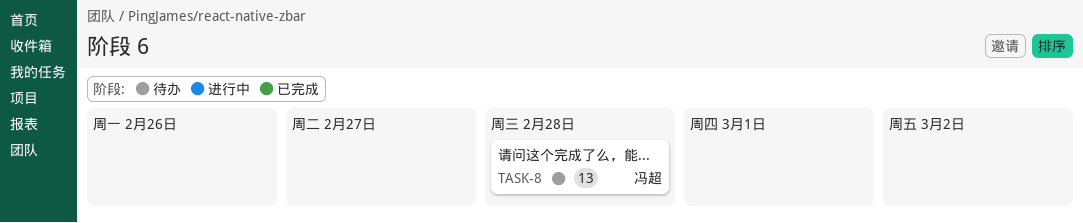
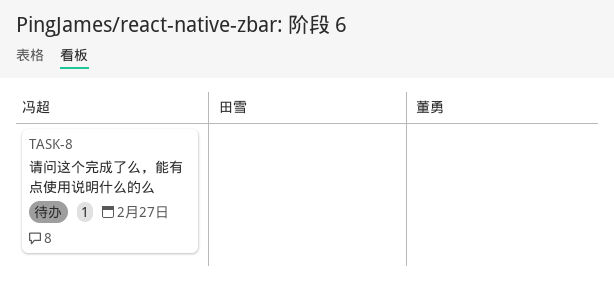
TASK-8, estimate: 13 -> 1
TASK-8, due: Feb 28 -> Feb 27

